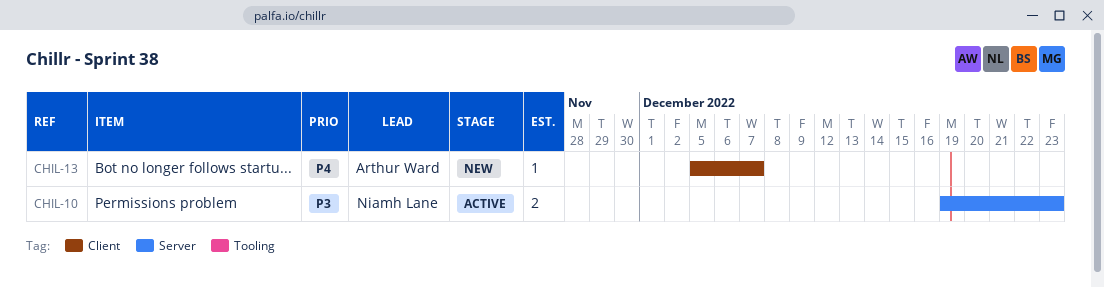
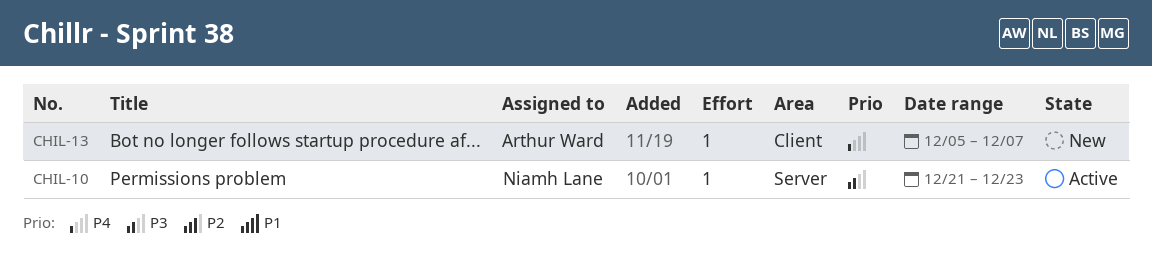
CHIL-10, estimate: 2 -> 1
CHIL-10, start: Dec 19 -> Dec 21

